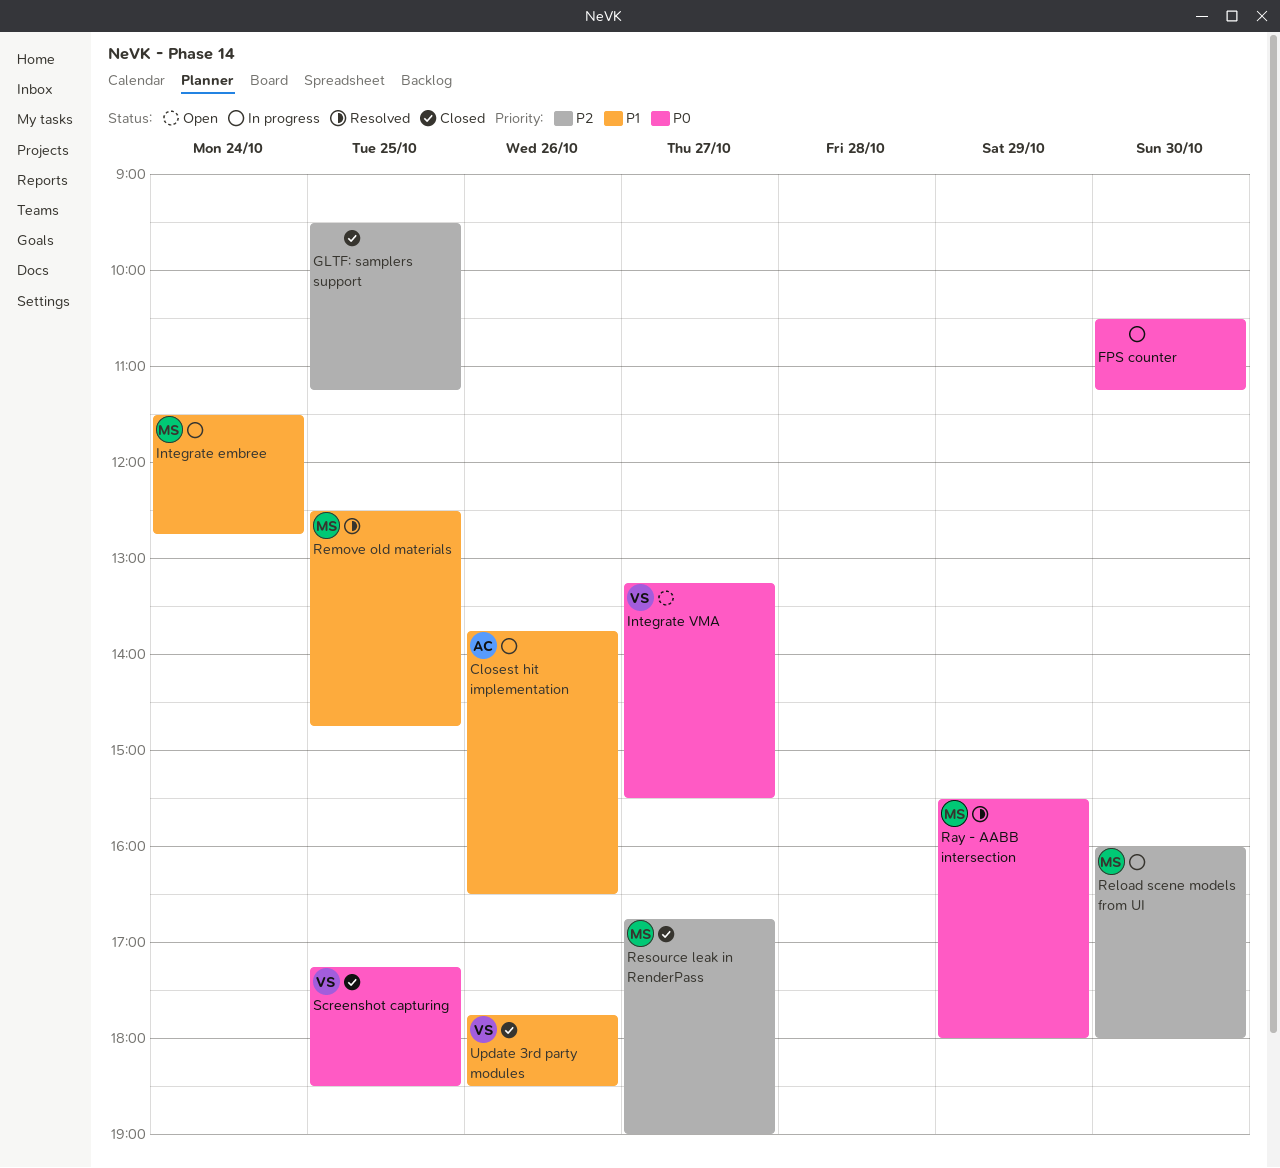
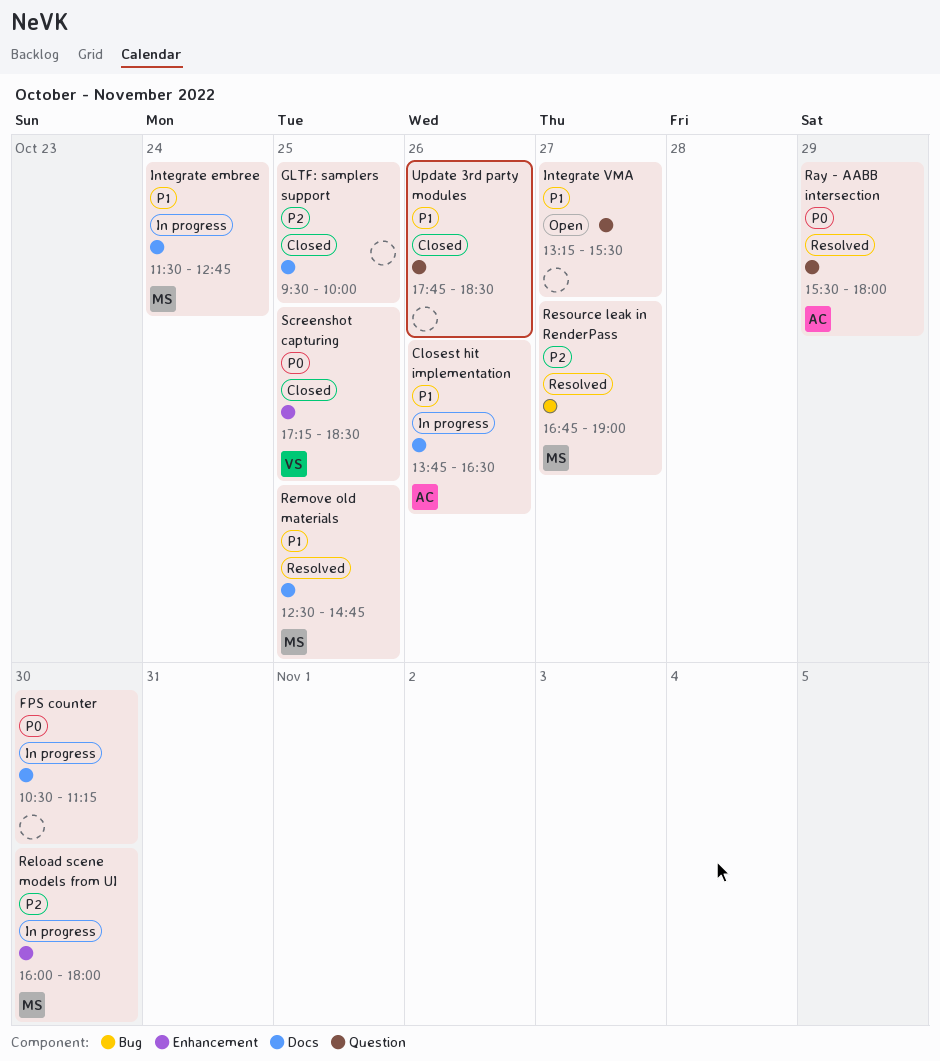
GLTF: samplers support, ends: 11:15 -> 10:00
Integrate VMA, owner: VS -> none
Integrate VMA, priority: P0 -> P1
Ray - AABB intersection, owner: MS -> AC
Resource leak in RenderPass, status: Closed -> Resolved
Update 3rd party modules, owner: VS -> none

